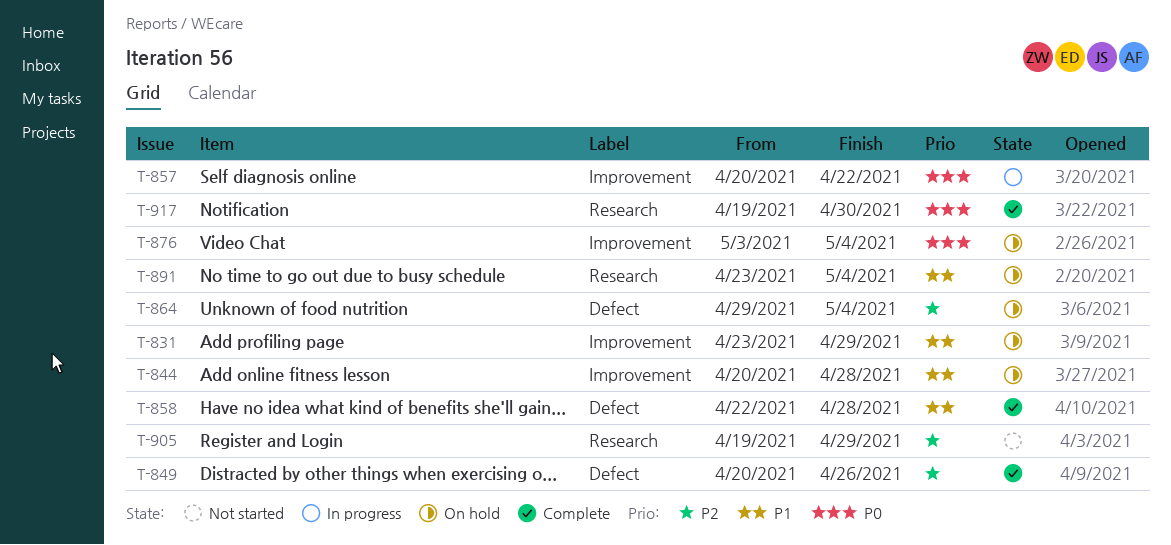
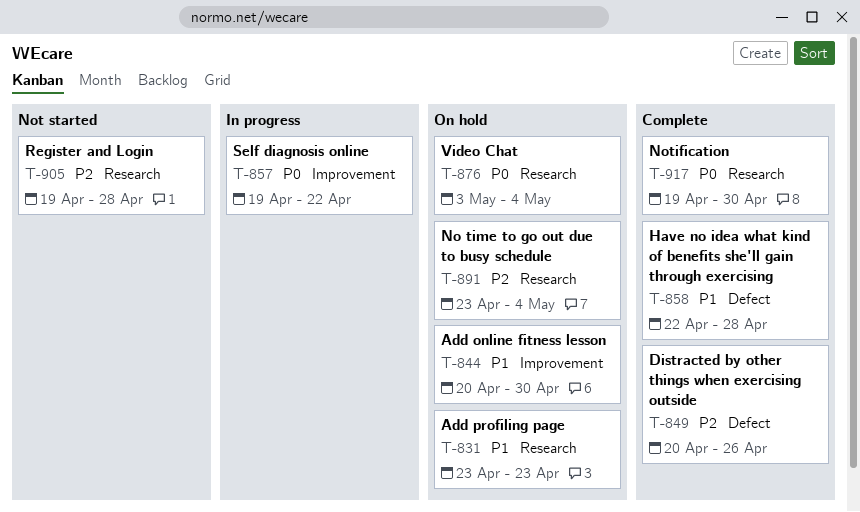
T-831, label: Improvement -> Research
T-831, due: Apr 29 -> Apr 23
T-844, due: Apr 28 -> Apr 30
T-857, start: Apr 20 -> Apr 19
T-864: present -> none
T-876, label: Improvement -> Research
T-891, priority: P1 -> P2
T-905, due: Apr 29 -> Apr 28

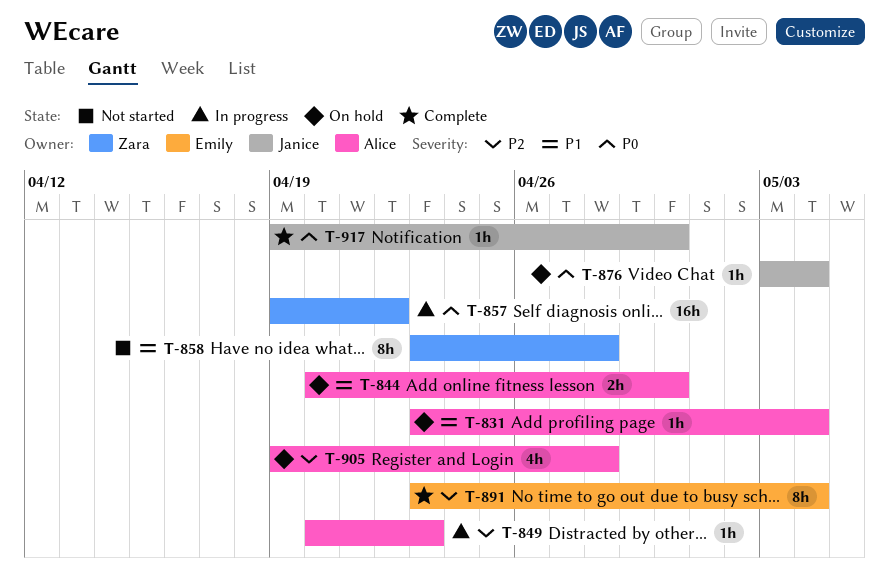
T-831, due: Apr 23 -> May 4
T-849, status: Complete -> In progress
T-849, due: Apr 26 -> Apr 23
T-858, status: Complete -> Not started
T-858, start: Apr 22 -> Apr 23
T-891, status: On hold -> Complete
T-905, status: Not started -> On hold

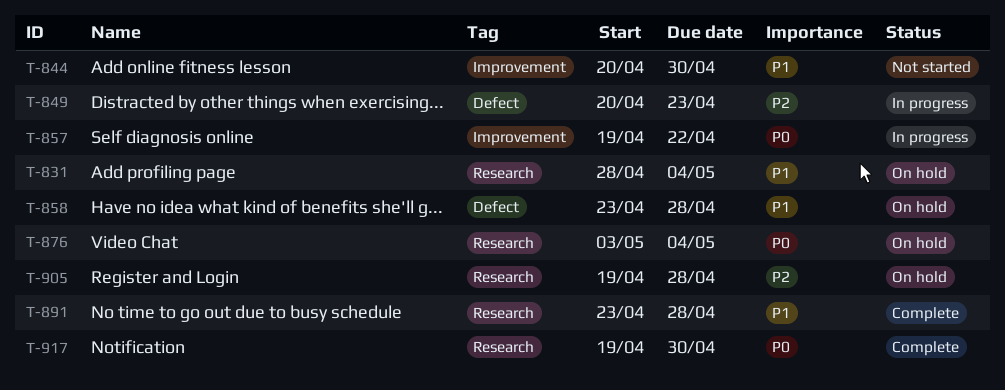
T-831, start: Apr 23 -> Apr 28
T-844, status: On hold -> Not started
T-858, status: Not started -> On hold
T-891, priority: P2 -> P1
T-891, due: May 4 -> Apr 28

